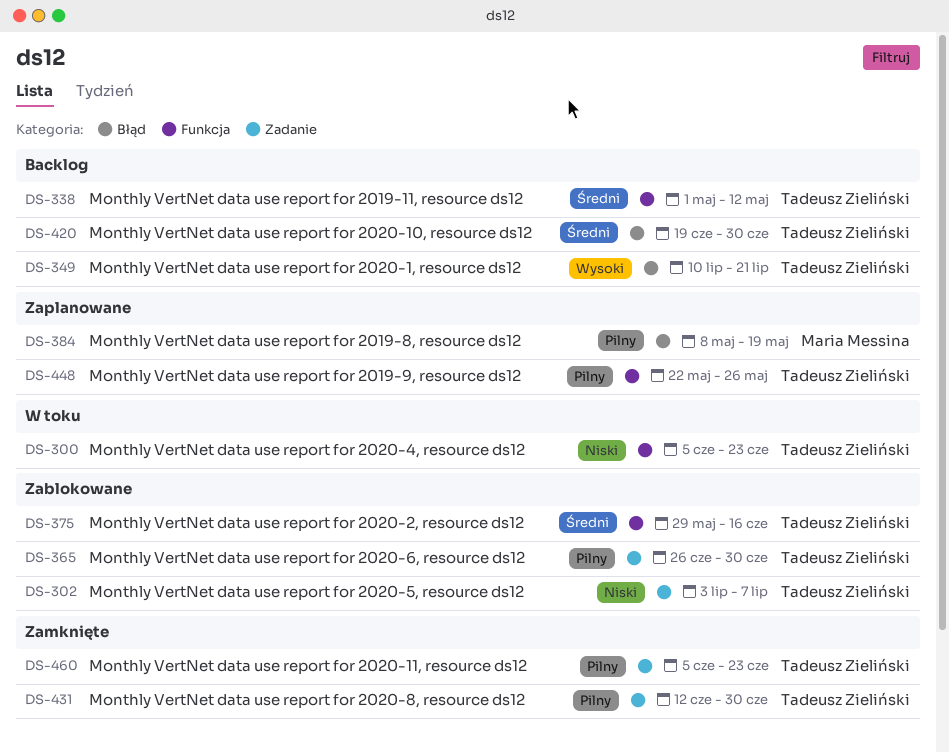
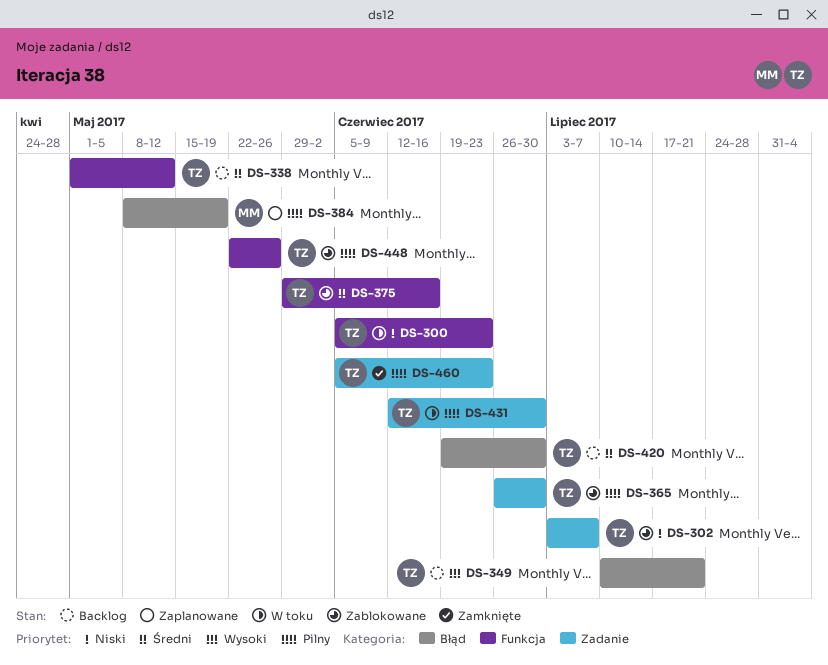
DS-431, status: Zamknięte -> W toku
DS-448, status: Zaplanowane -> Zablokowane

